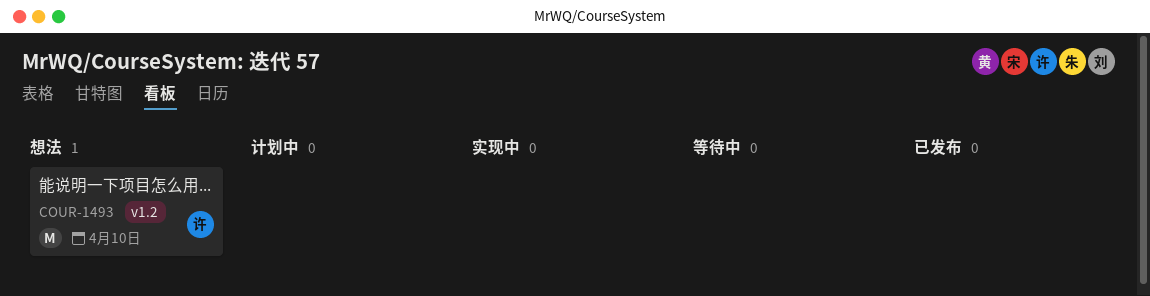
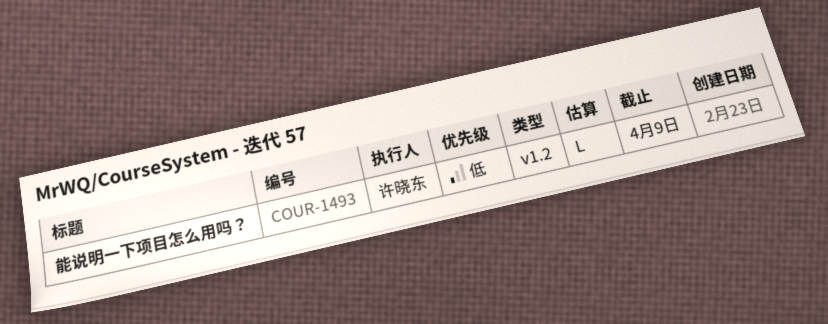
COUR-1493, estimate: M -> L
COUR-1493, due: Apr 10 -> Apr 9

